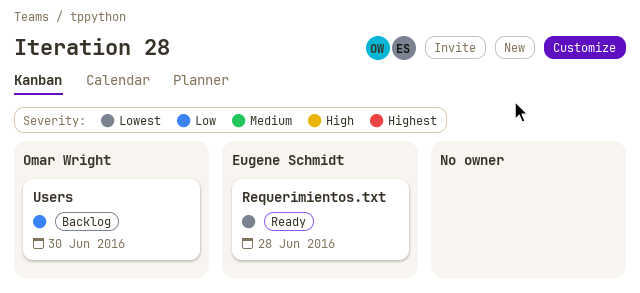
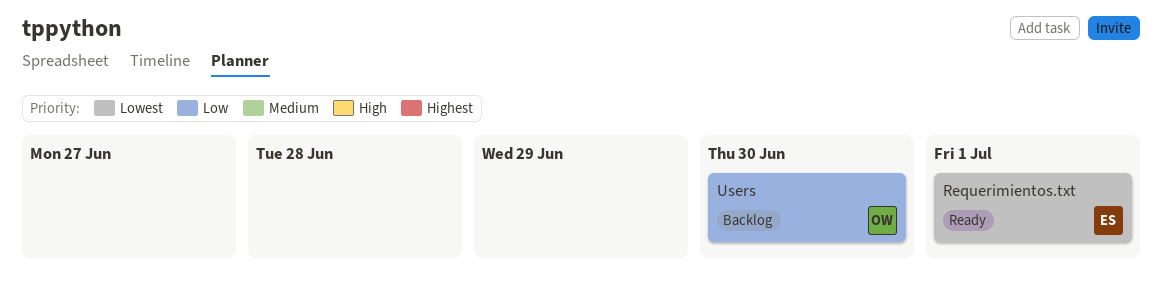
Requerimientos.txt, due: Jun 28 -> Jul 1

